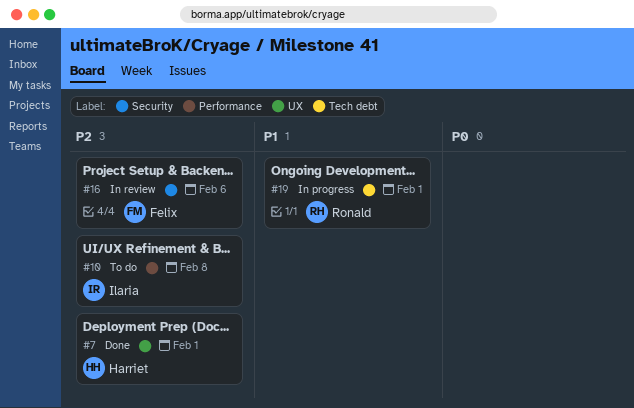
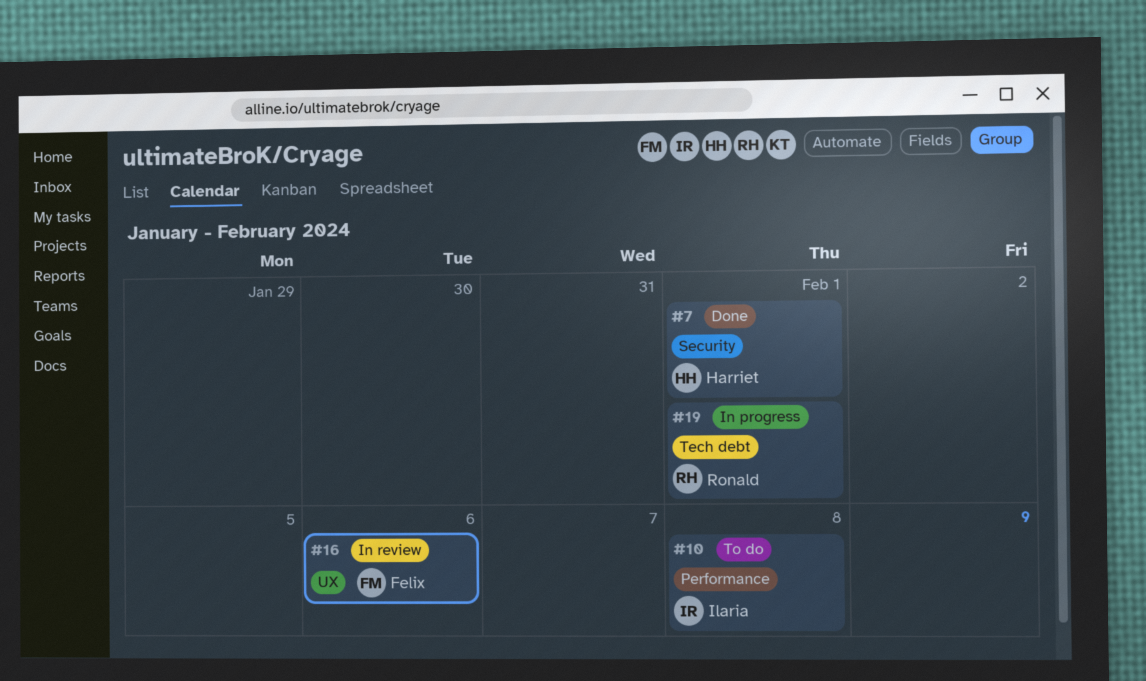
#7, label: UX -> Security
#16, label: Security -> UX

